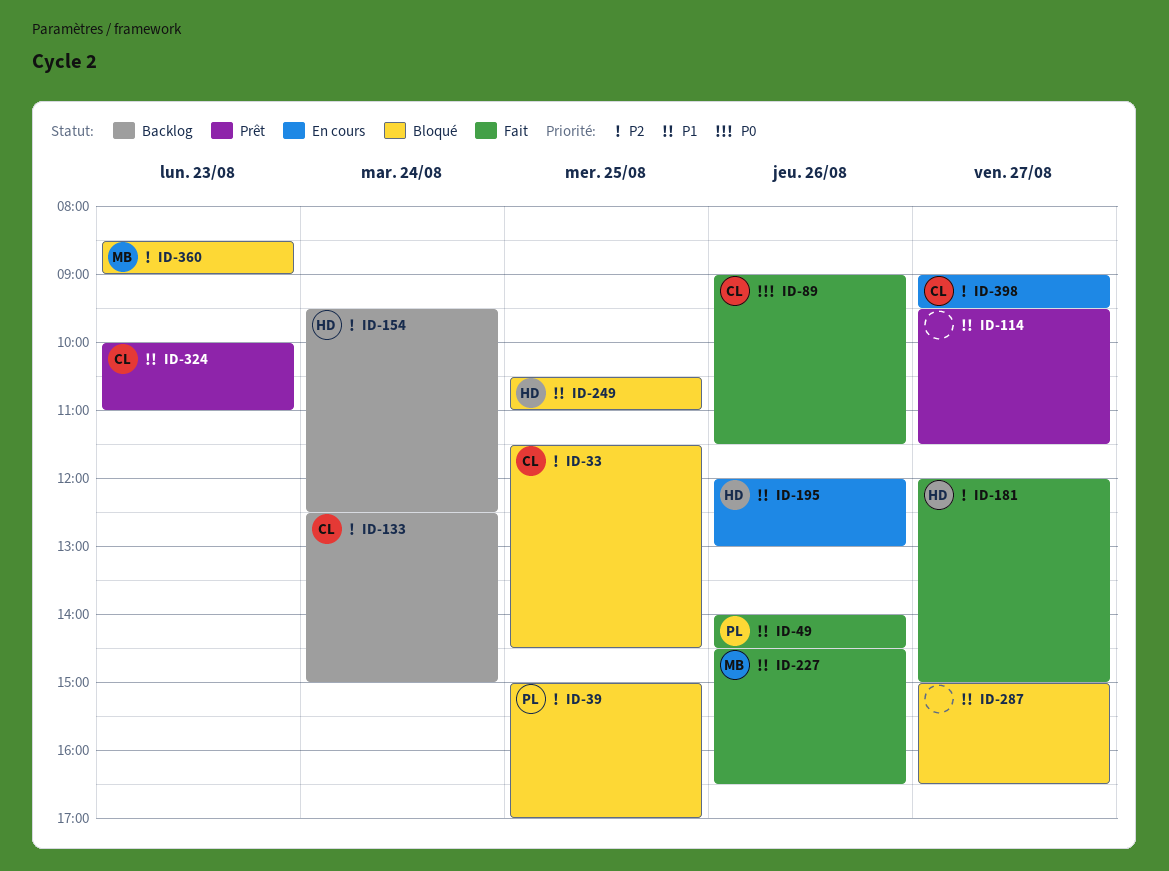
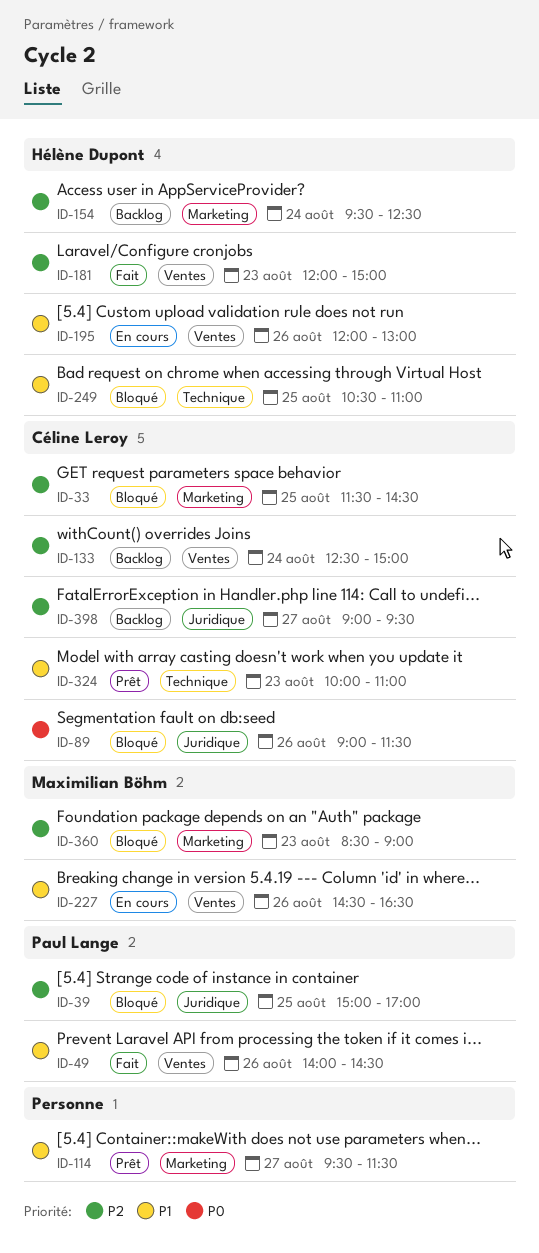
ID-89, status: Fait -> Bloqué
ID-181, day: Aug 27 -> Aug 23
ID-227, status: Fait -> En cours
ID-287: present -> none
ID-398, status: En cours -> Backlog

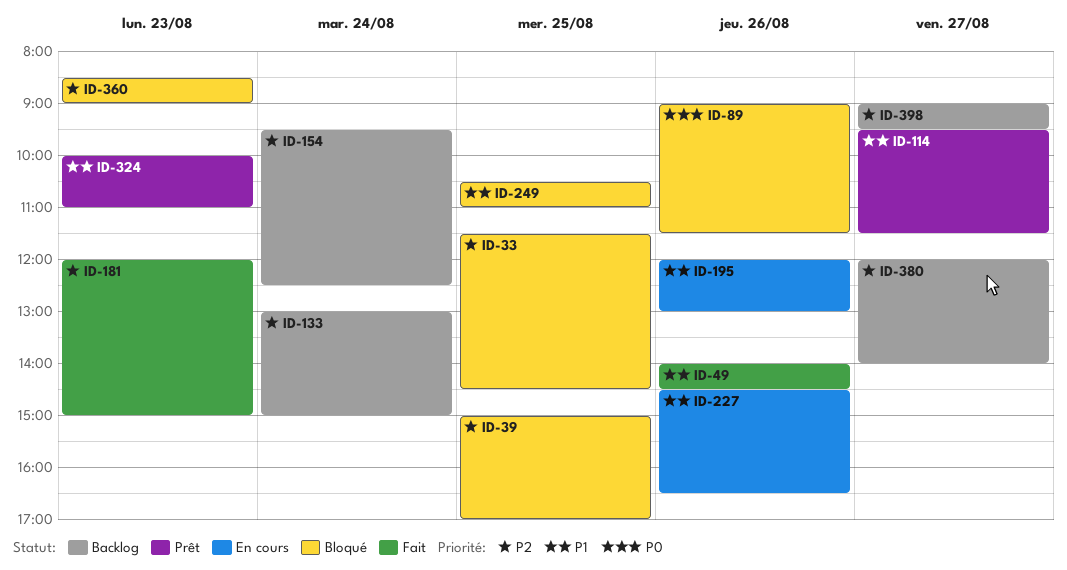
ID-133, begins: 12:30 -> 13:00
ID-380: none -> present

